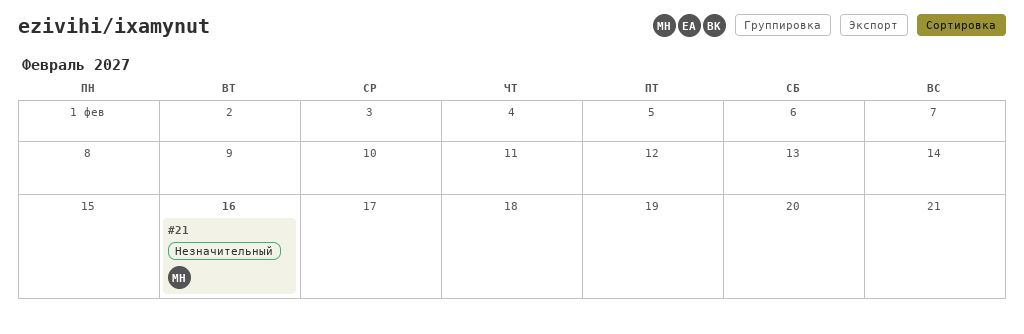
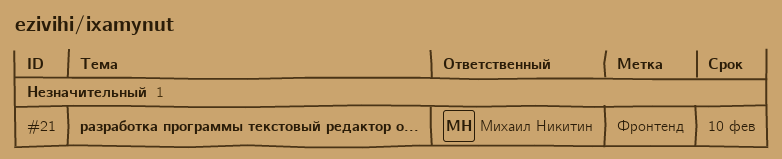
#21, due: Feb 16 -> Feb 10

